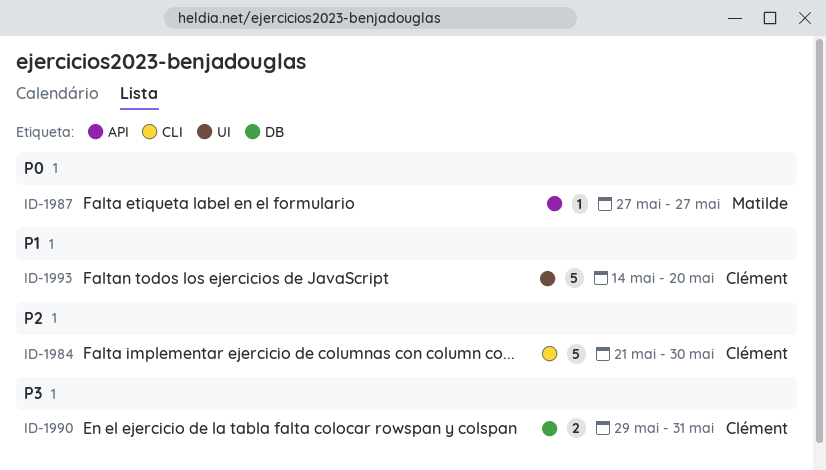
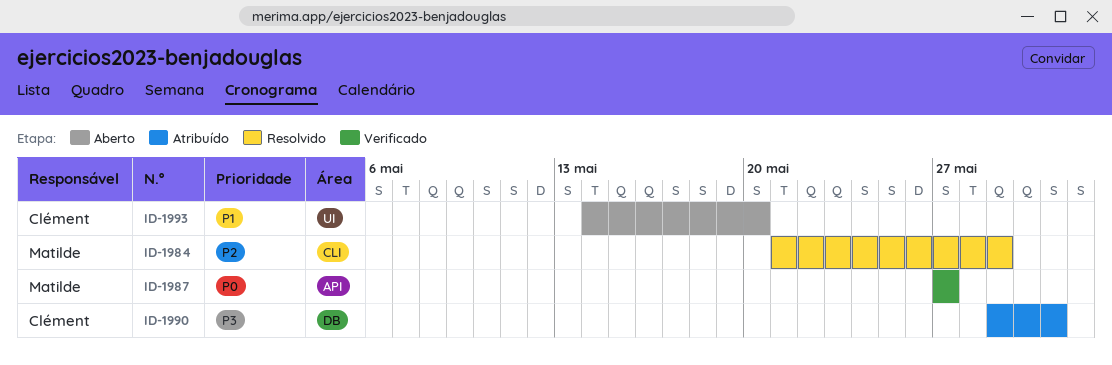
ID-1984, owner: Clément -> Matilde
ID-1984, due: May 30 -> May 29

